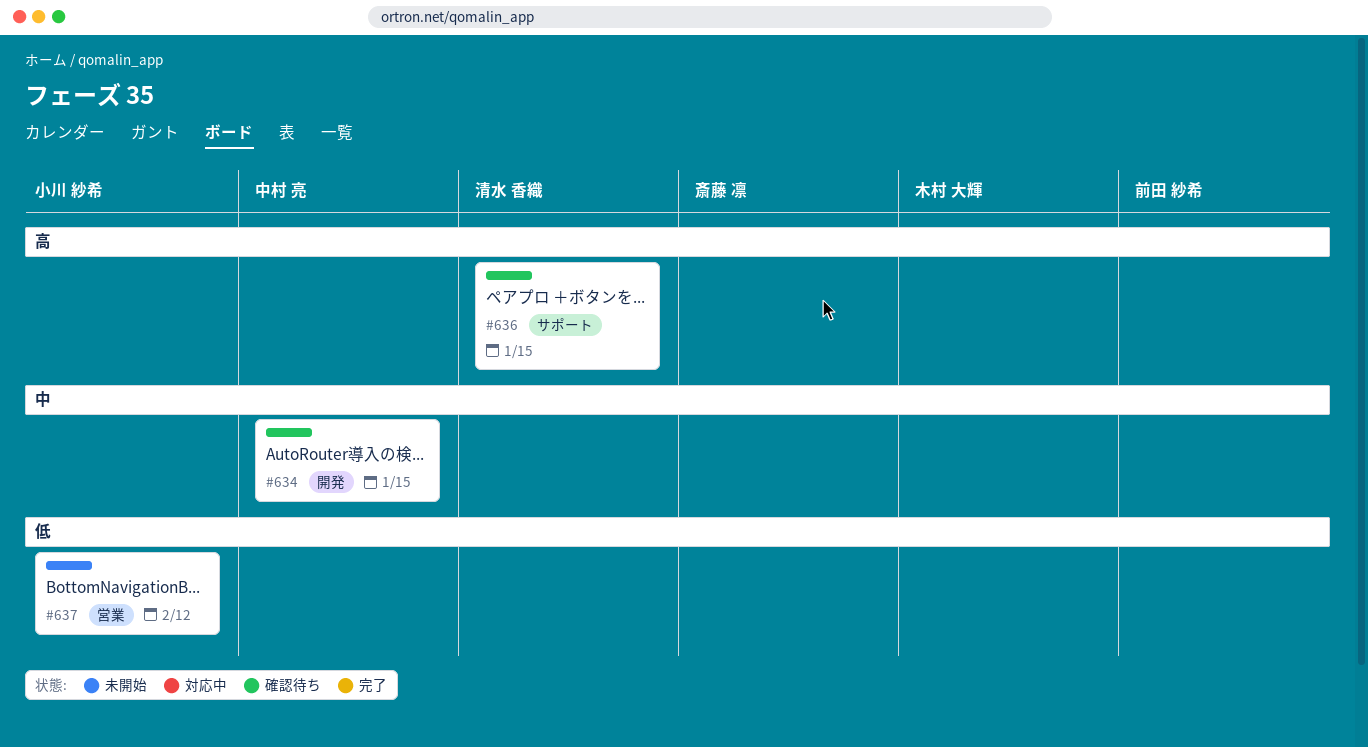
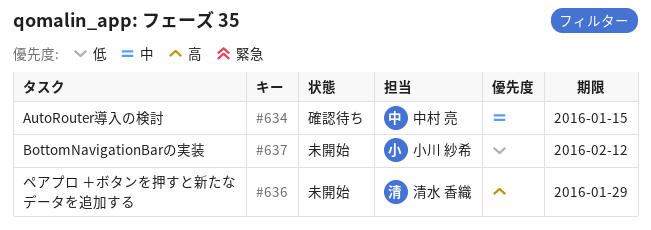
#636, status: 確認待ち -> 未開始
#636, due: Jan 15 -> Jan 29

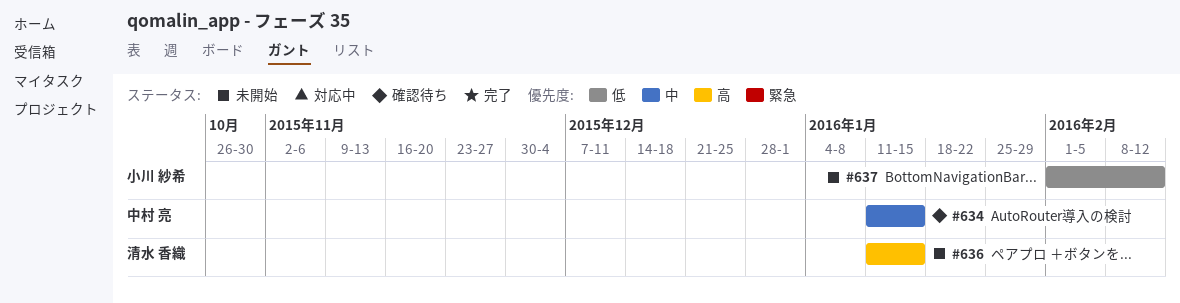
#636, due: Jan 29 -> Jan 15

